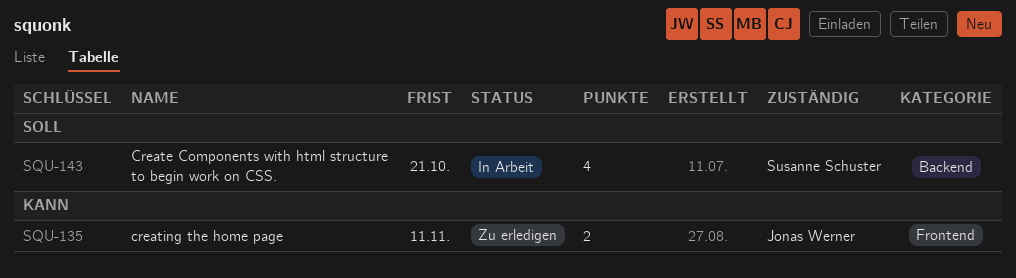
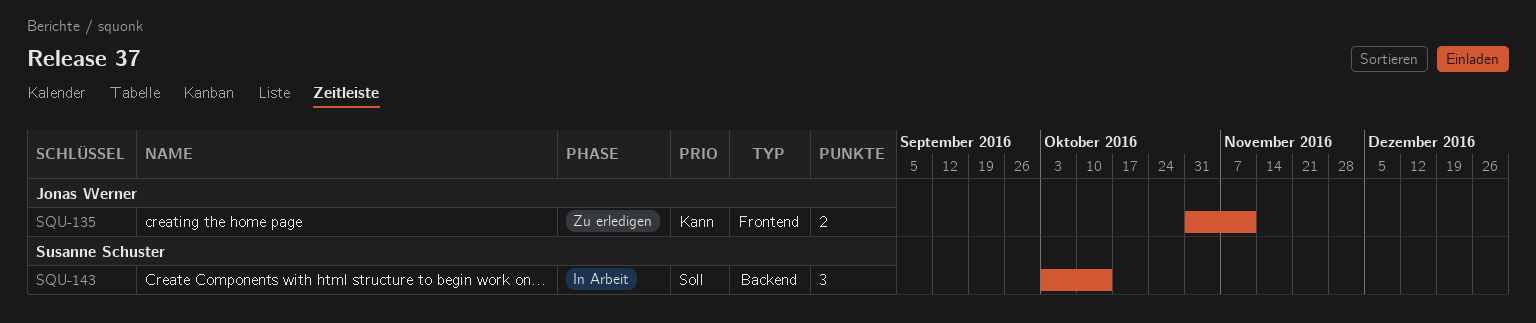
SQU-143, estimate: 4 -> 3
SQU-143, due: Oct 21 -> Oct 14

